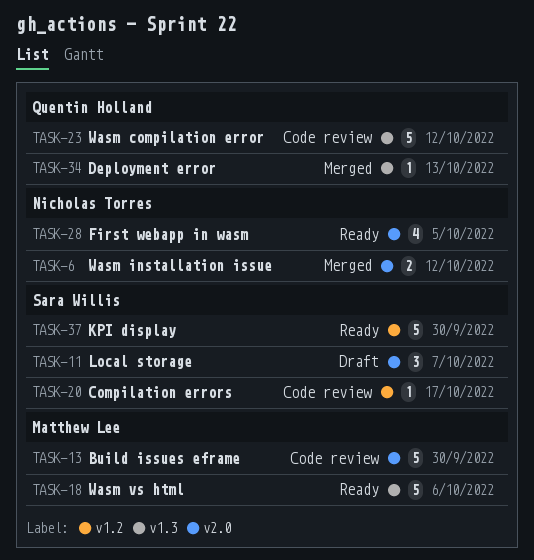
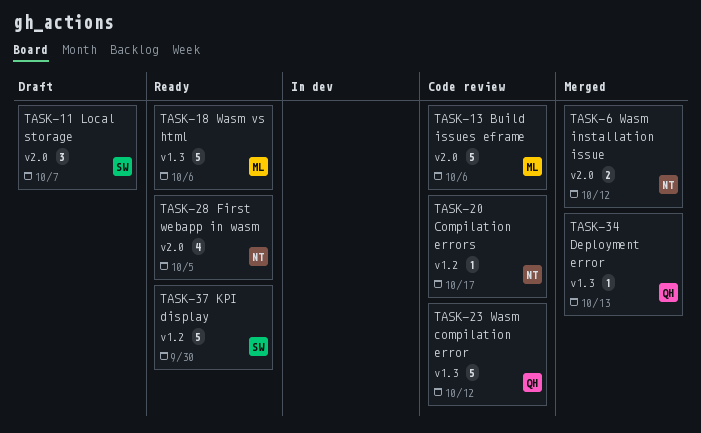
TASK-13, due: Sep 30 -> Oct 6
TASK-20, owner: Sara Willis -> Nicholas Torres

